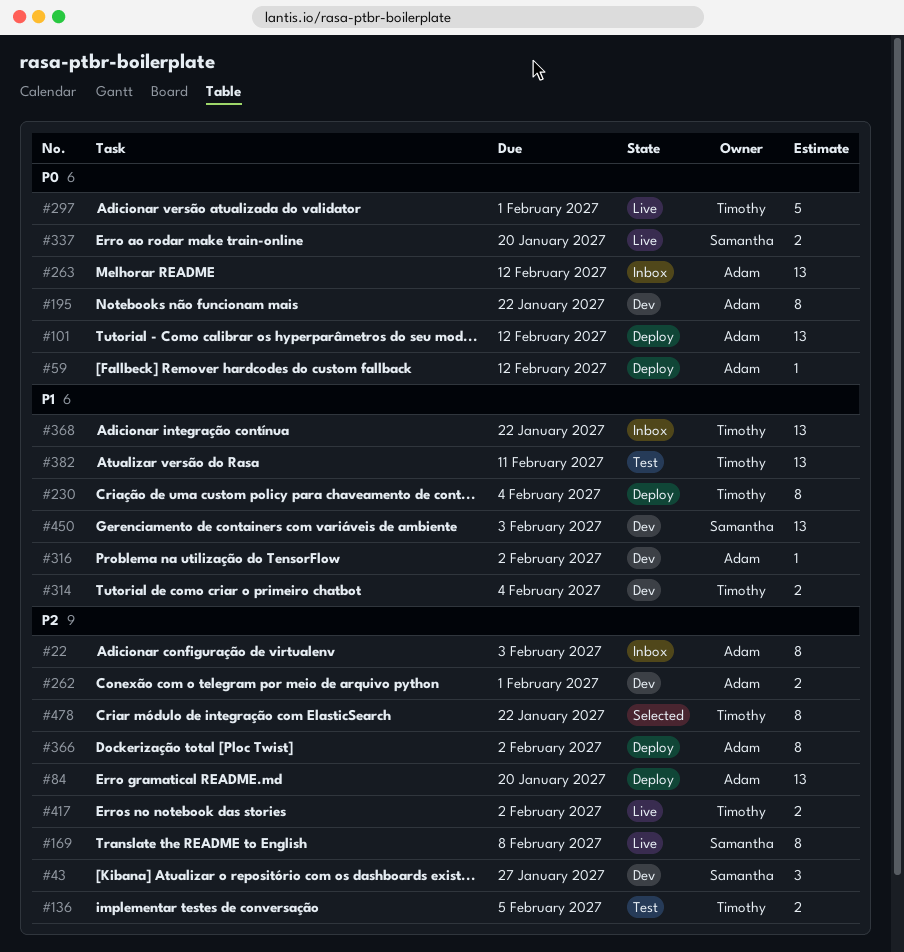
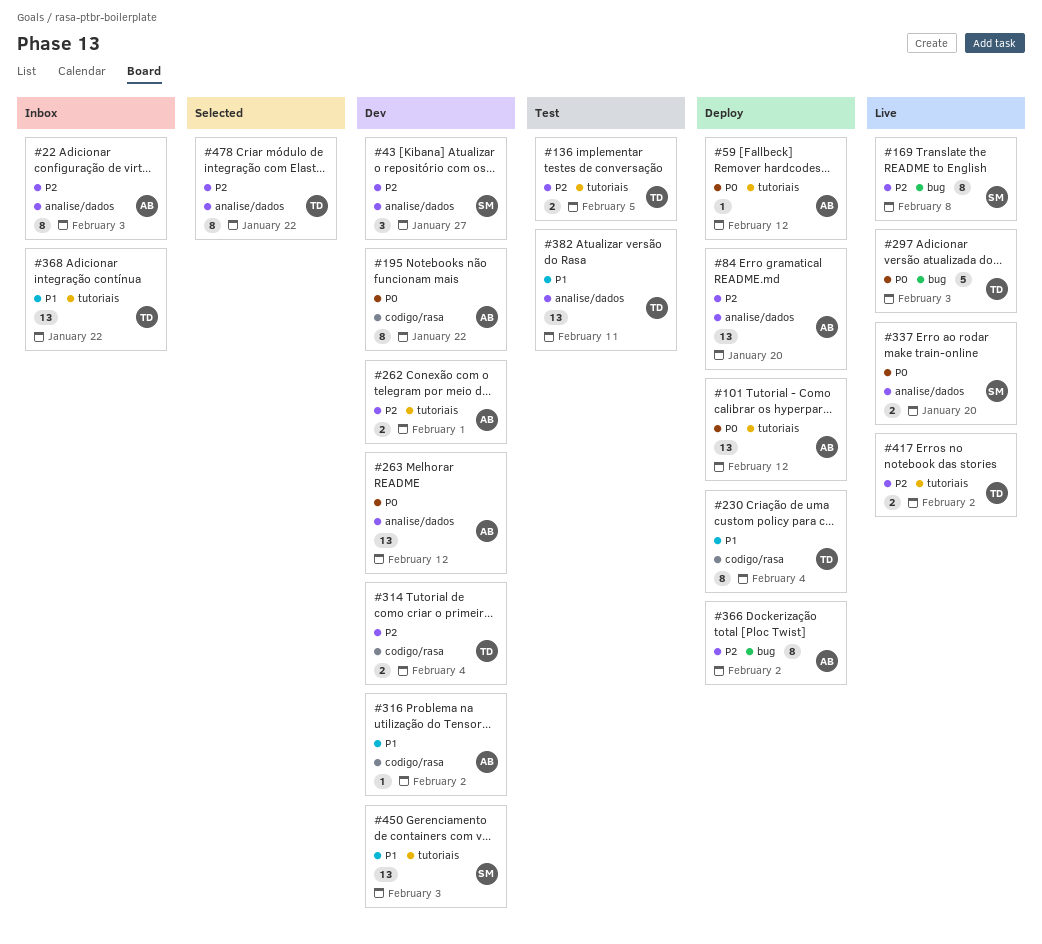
#263, status: Inbox -> Dev
#297, due: Feb 1 -> Feb 3
#314, priority: P1 -> P2

